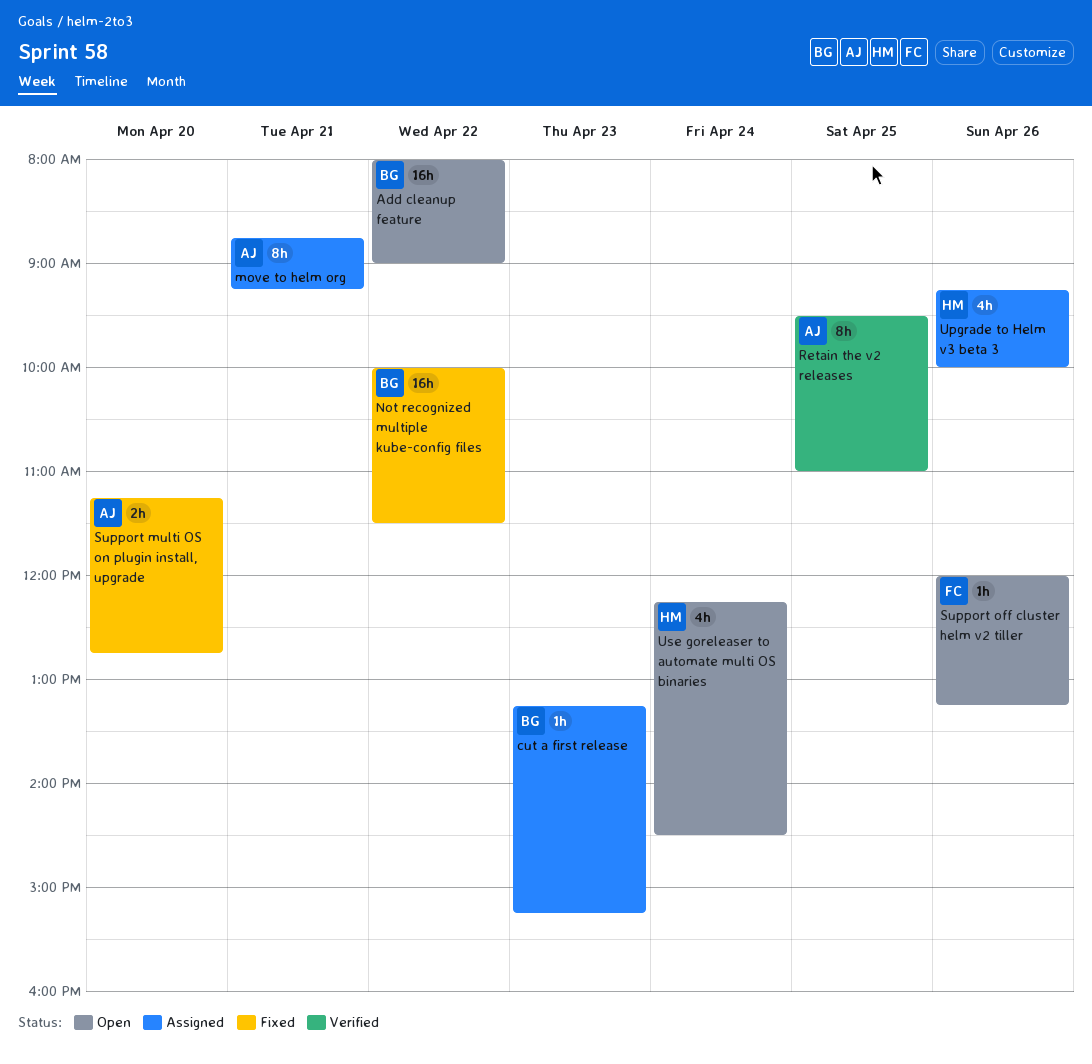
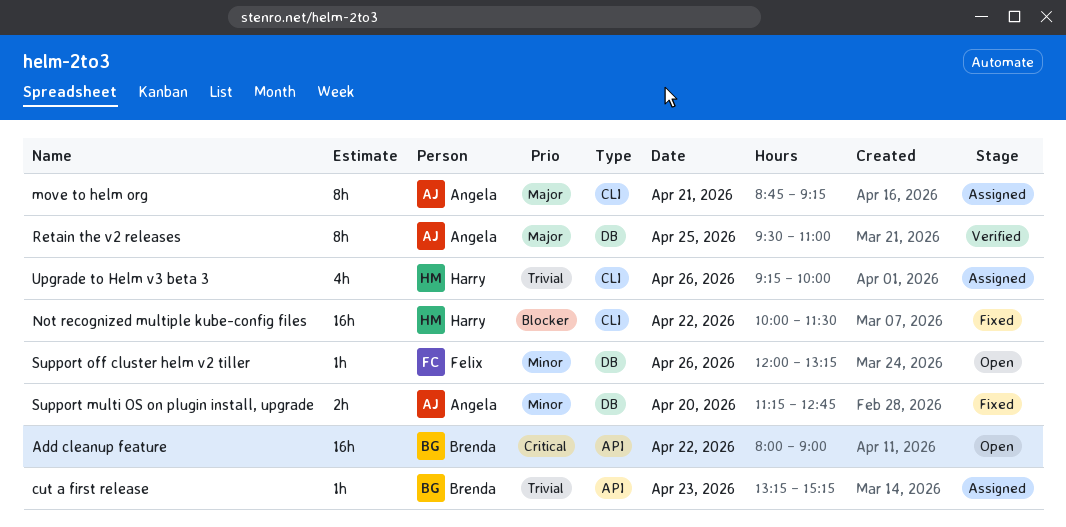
Not recognized multiple kube-config files, owner: Brenda -> Harry
Use goreleaser to automate multi OS binaries: present -> none

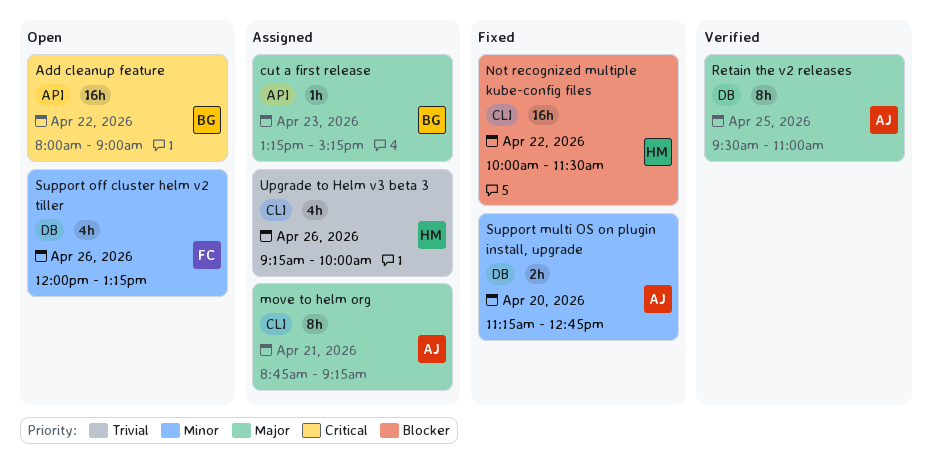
cut a first release, priority: Trivial -> Major
Support off cluster helm v2 tiller, estimate: 1h -> 4h

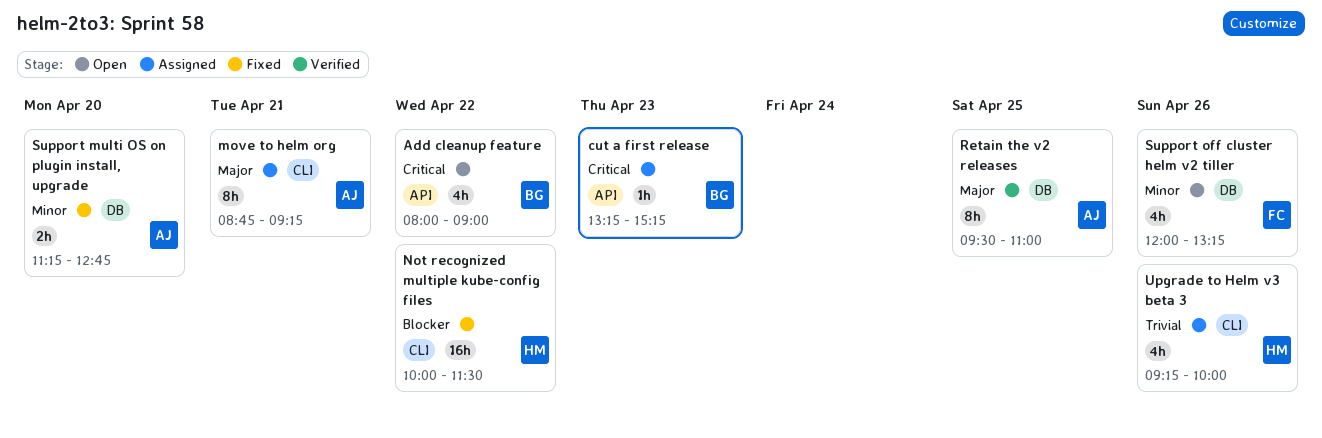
Add cleanup feature, estimate: 16h -> 4h
cut a first release, priority: Major -> Critical

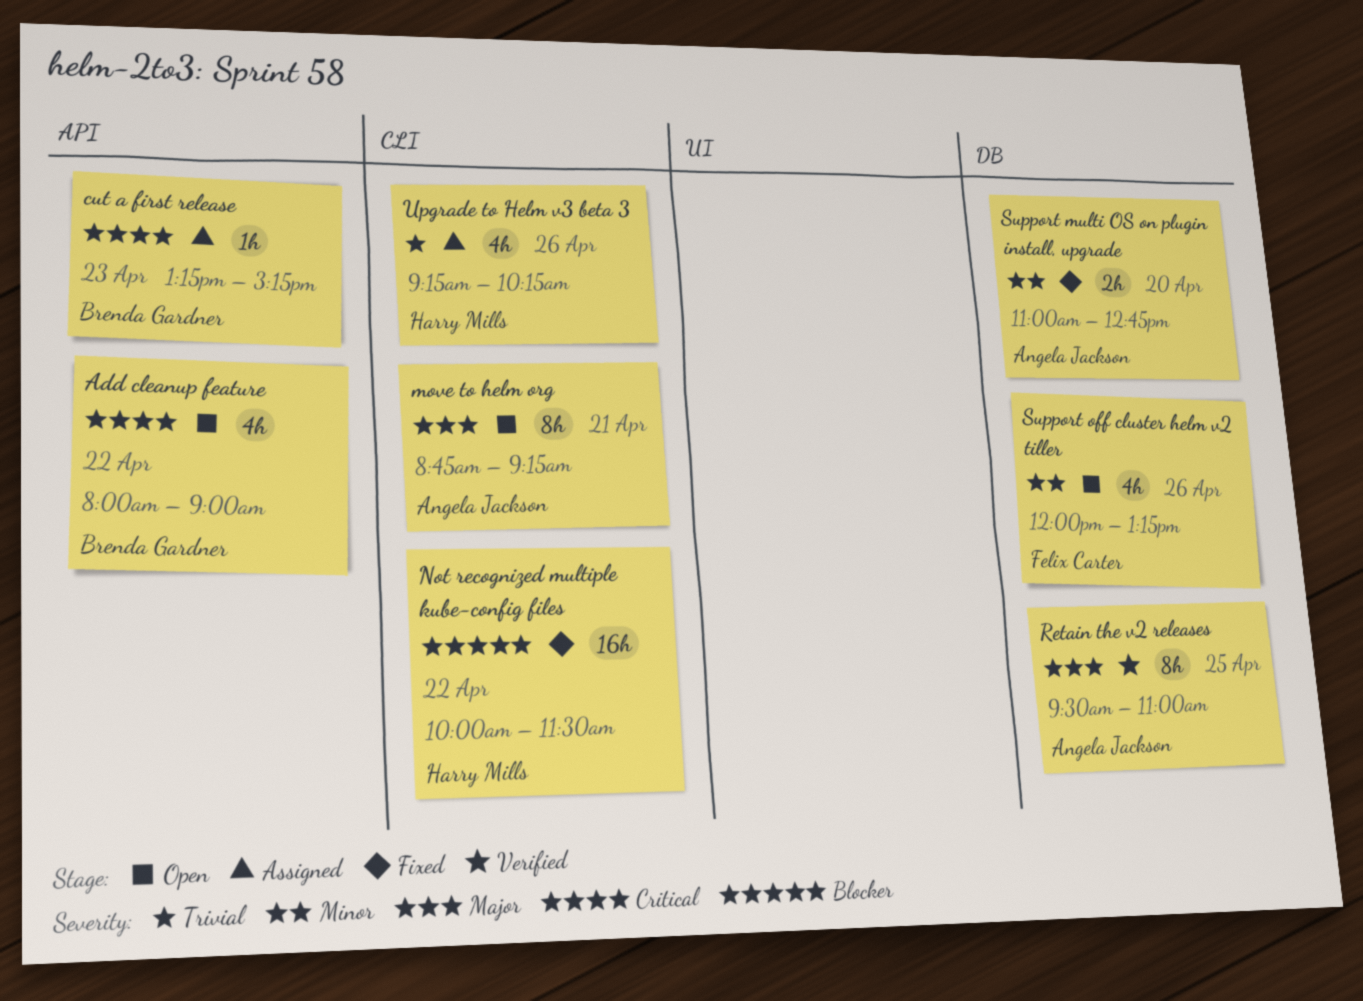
move to helm org, status: Assigned -> Open
Support multi OS on plugin install, upgrade, begins: 11:15 -> 11:00
Upgrade to Helm v3 beta 3, ends: 10:00 -> 10:15

